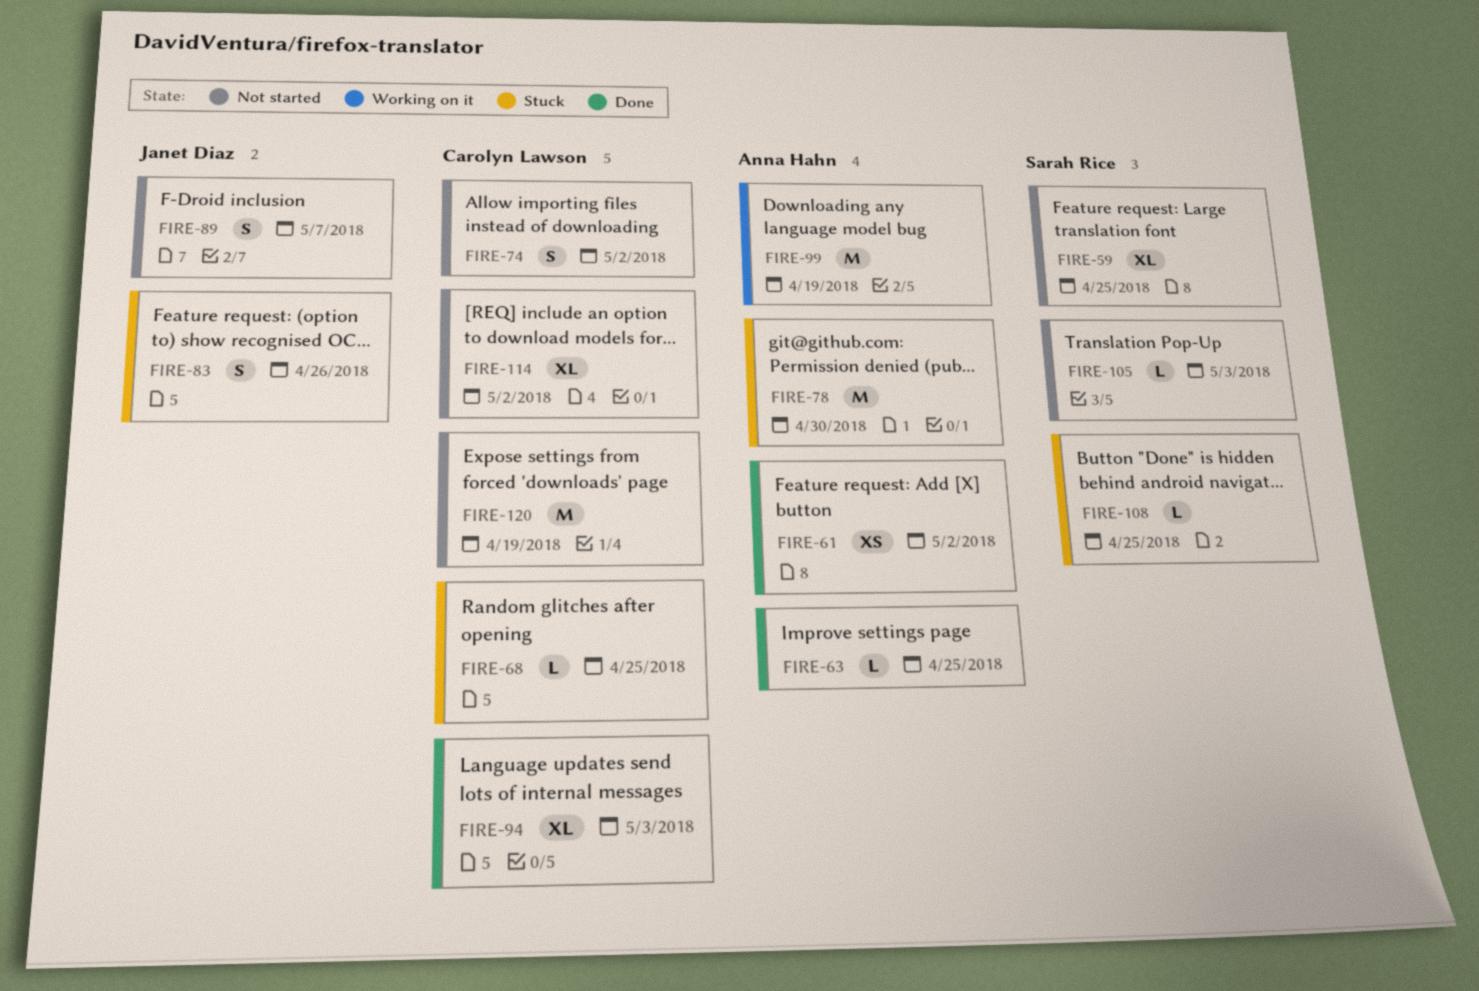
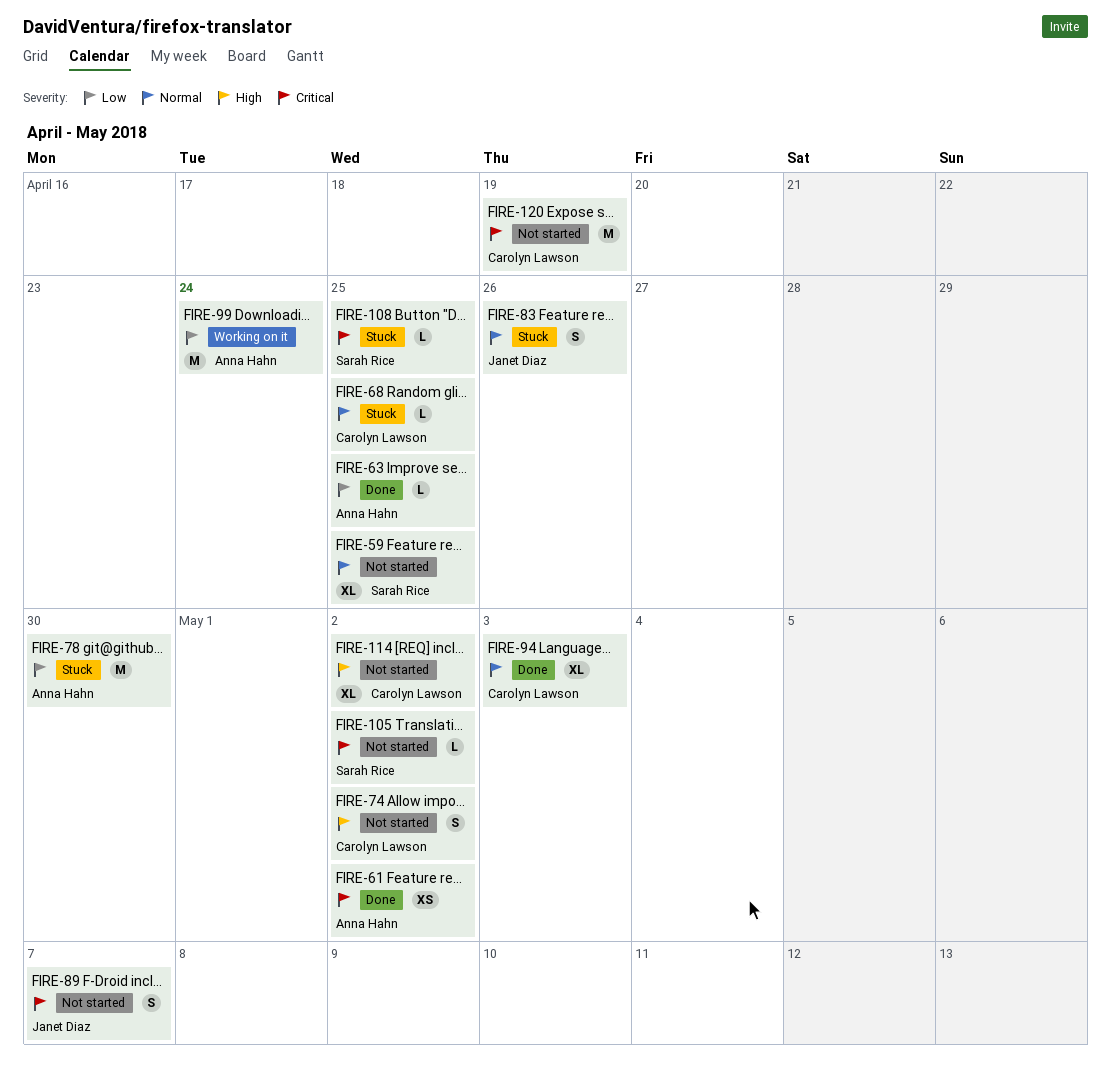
FIRE-99, due: Apr 19 -> Apr 24
FIRE-105, due: May 3 -> May 2

